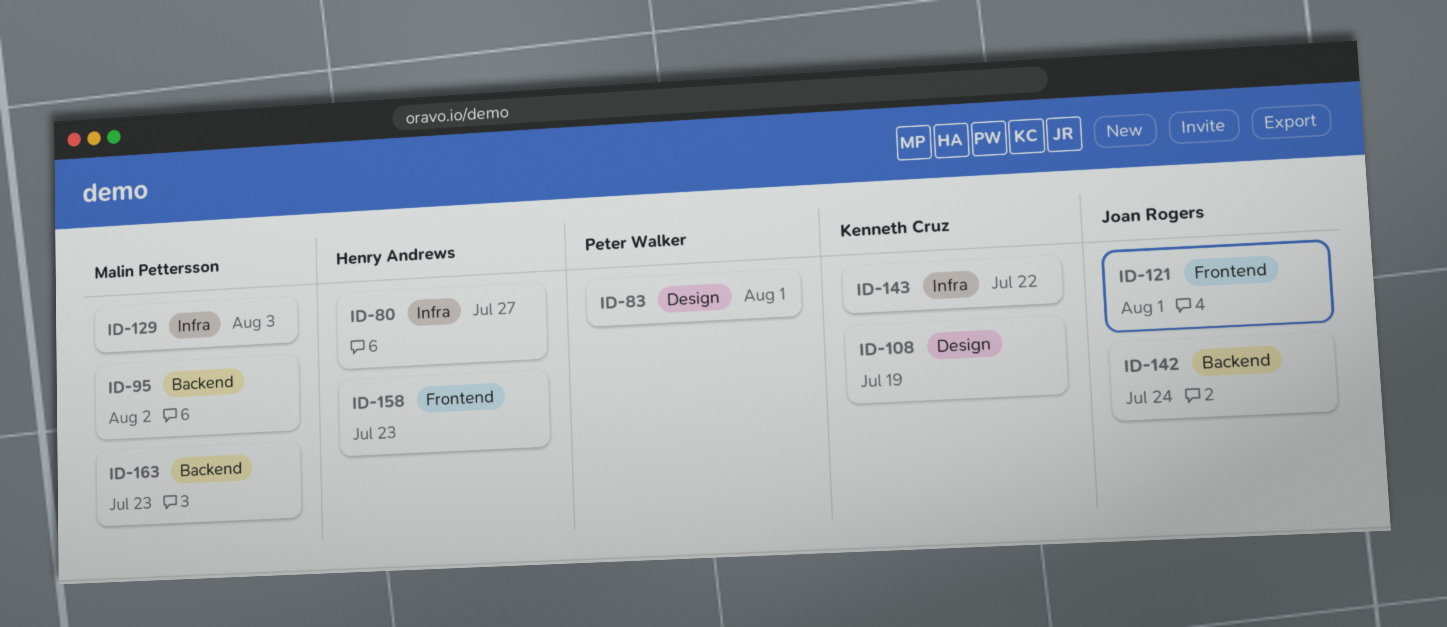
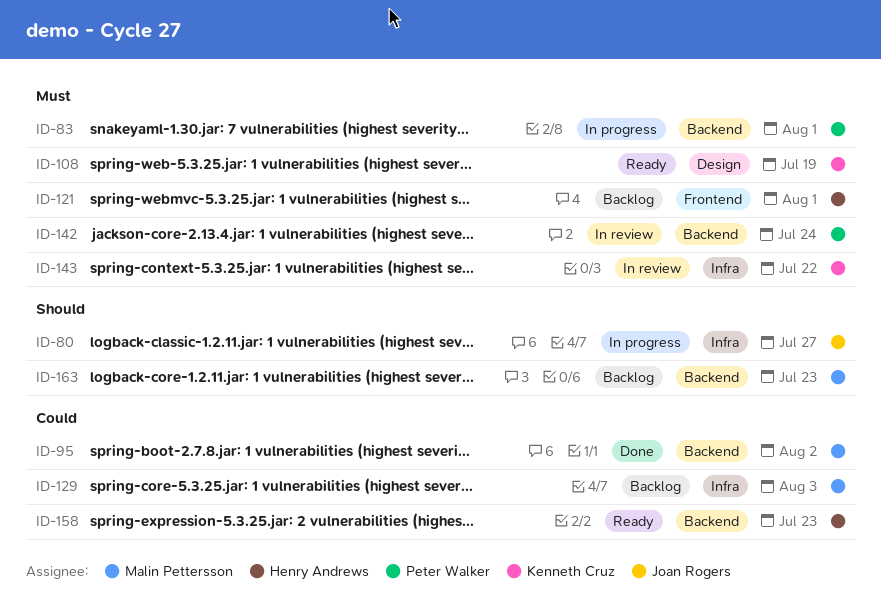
ID-80, owner: Henry Andrews -> Joan Rogers
ID-83, label: Design -> Backend
ID-121, owner: Joan Rogers -> Henry Andrews
ID-142, owner: Joan Rogers -> Peter Walker
ID-158, label: Frontend -> Backend

